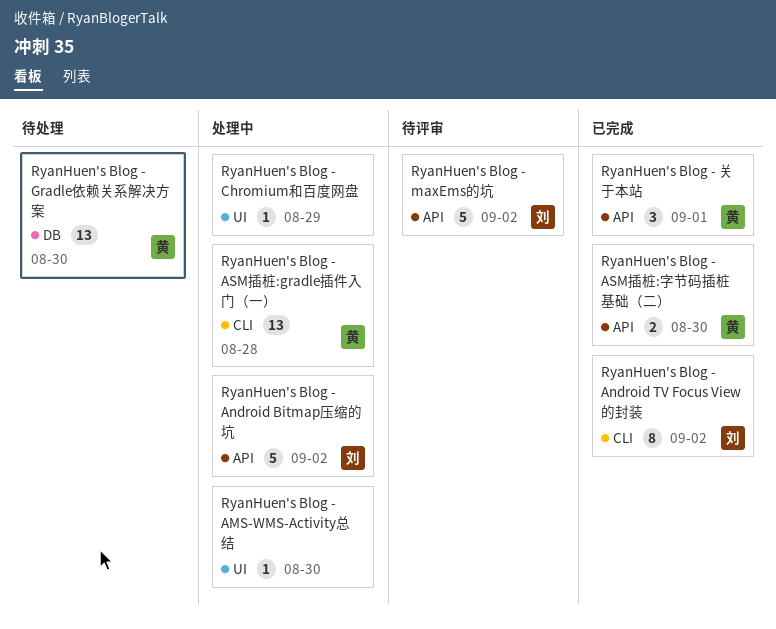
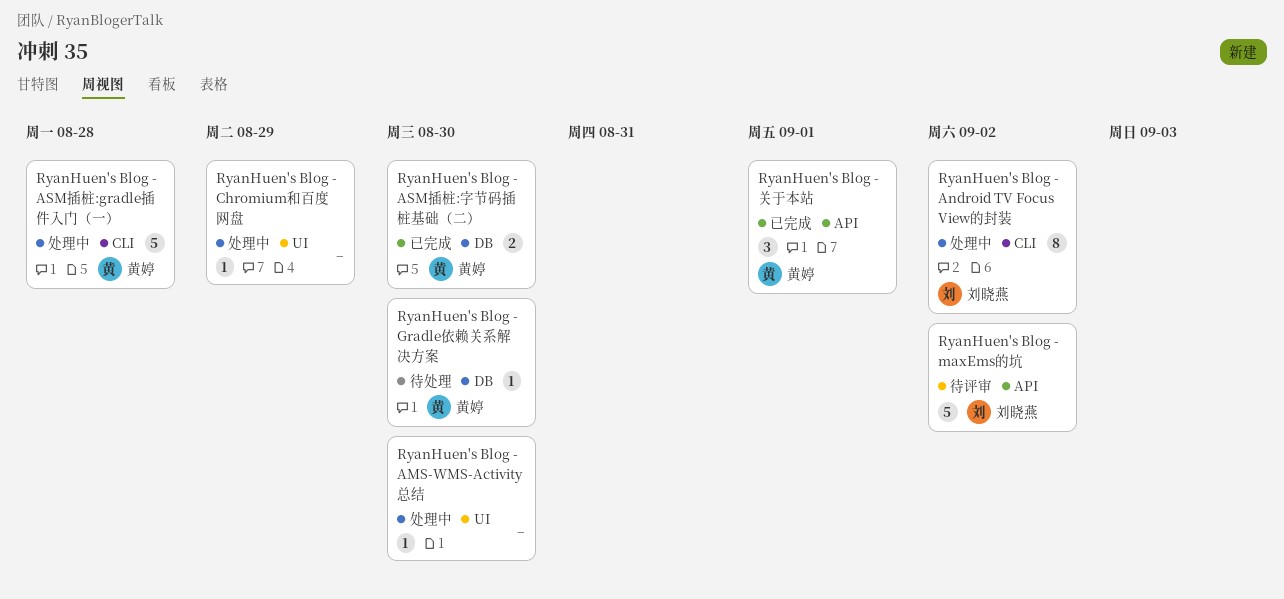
RyanHuen's Blog - Android Bitmap压缩的坑: present -> none
RyanHuen's Blog - Android TV Focus View的封装, status: 已完成 -> 处理中
RyanHuen's Blog - ASM插桩:gradle插件入门（一）, estimate: 13 -> 5
RyanHuen's Blog - ASM插桩:字节码插桩基础（二）, label: API -> DB
RyanHuen's Blog - Gradle依赖关系解决方案, estimate: 13 -> 1

